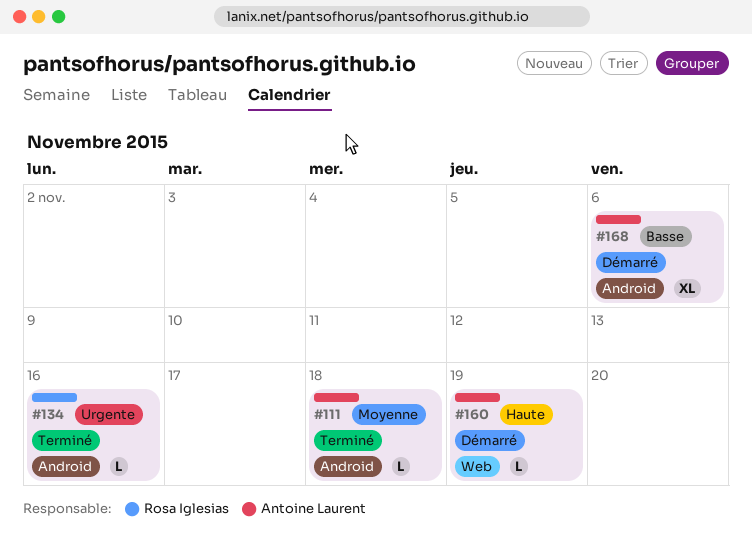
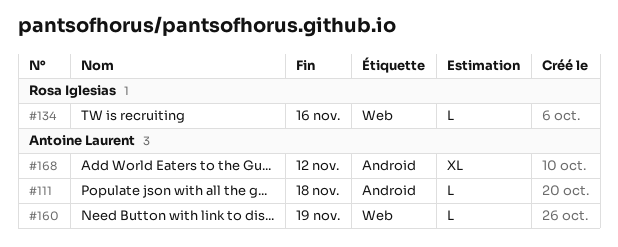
#134, label: Android -> Web
#168, due: Nov 6 -> Nov 12

